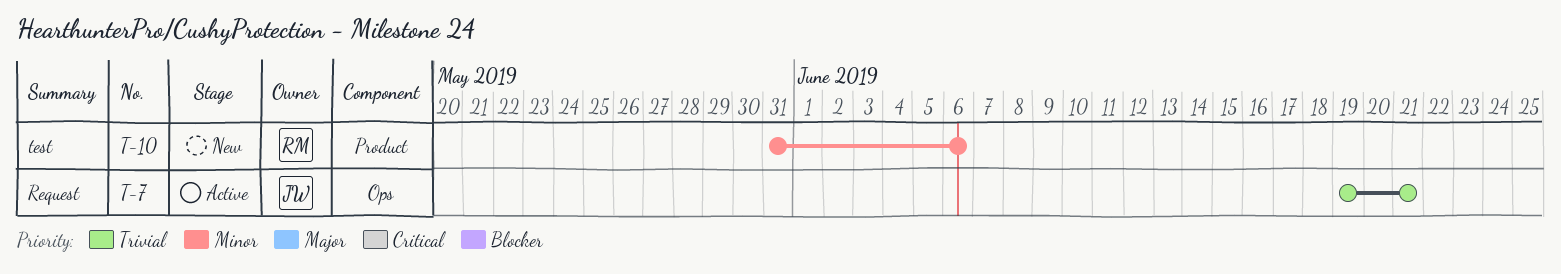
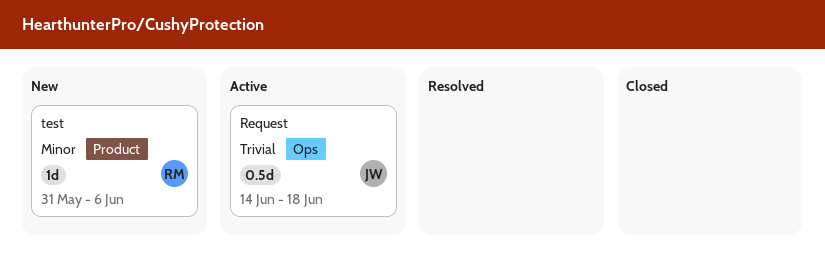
Request, start: Jun 19 -> Jun 14
Request, due: Jun 21 -> Jun 18

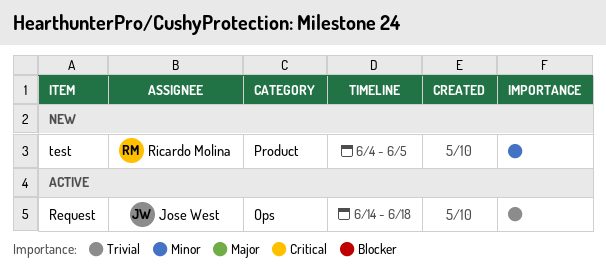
test, start: May 31 -> Jun 4
test, due: Jun 6 -> Jun 5

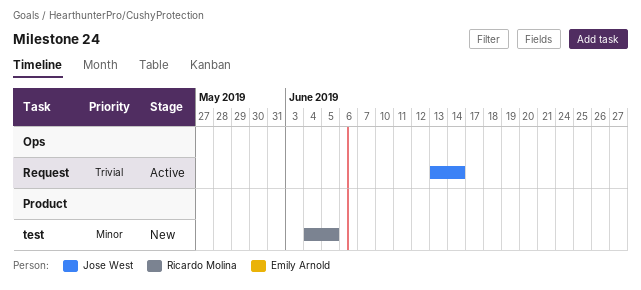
Request, start: Jun 14 -> Jun 13
Request, due: Jun 18 -> Jun 14

